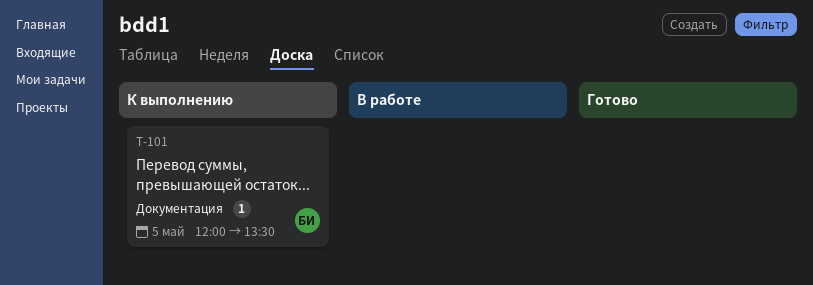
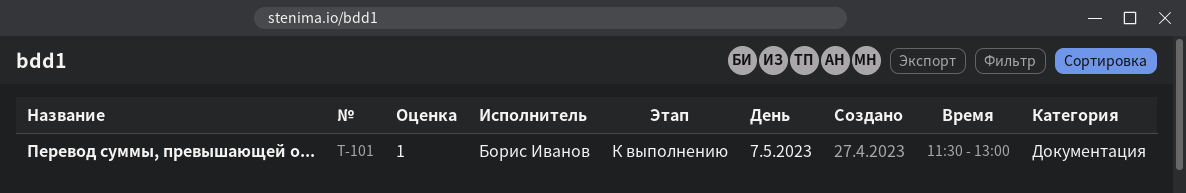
T-101, day: May 5 -> May 7
T-101, begins: 12:00 -> 11:30
T-101, ends: 13:30 -> 13:00

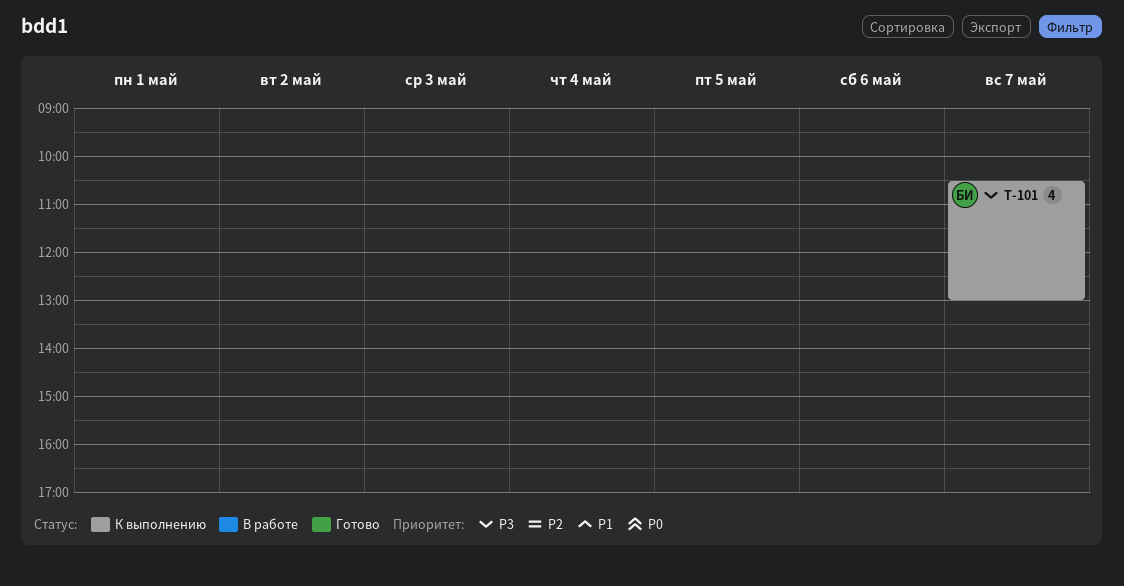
T-101, estimate: 1 -> 4
T-101, begins: 11:30 -> 10:30

